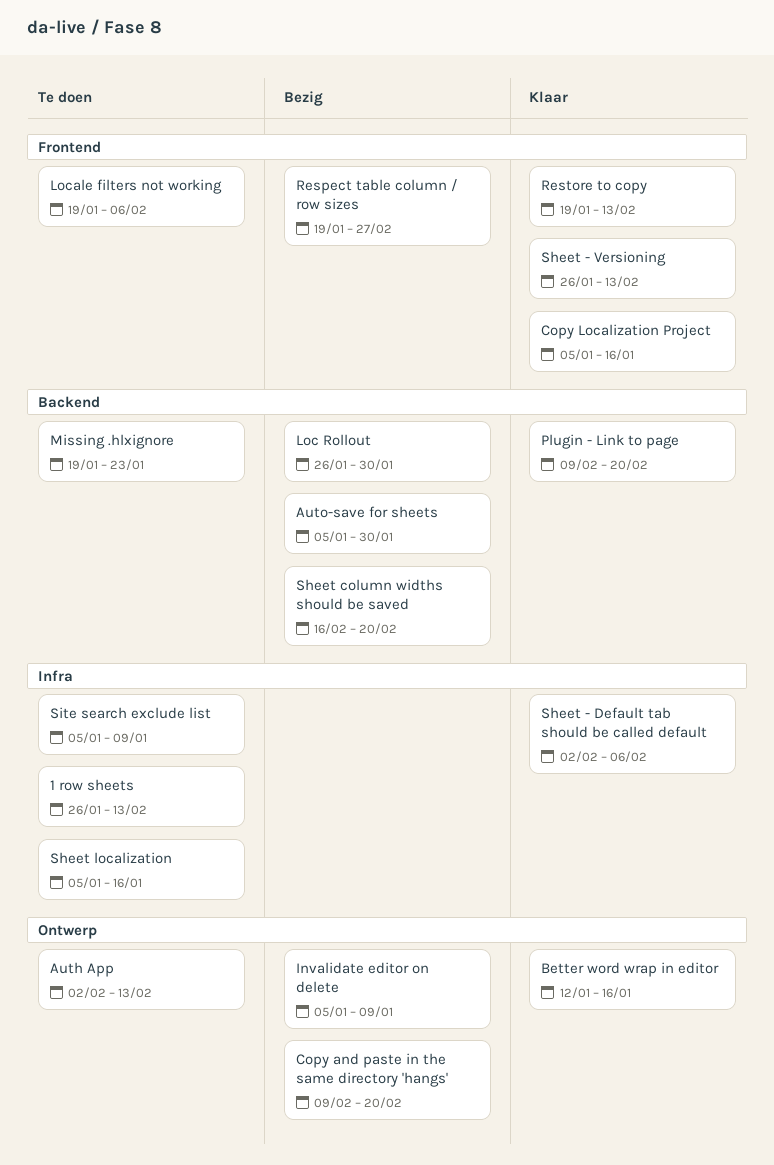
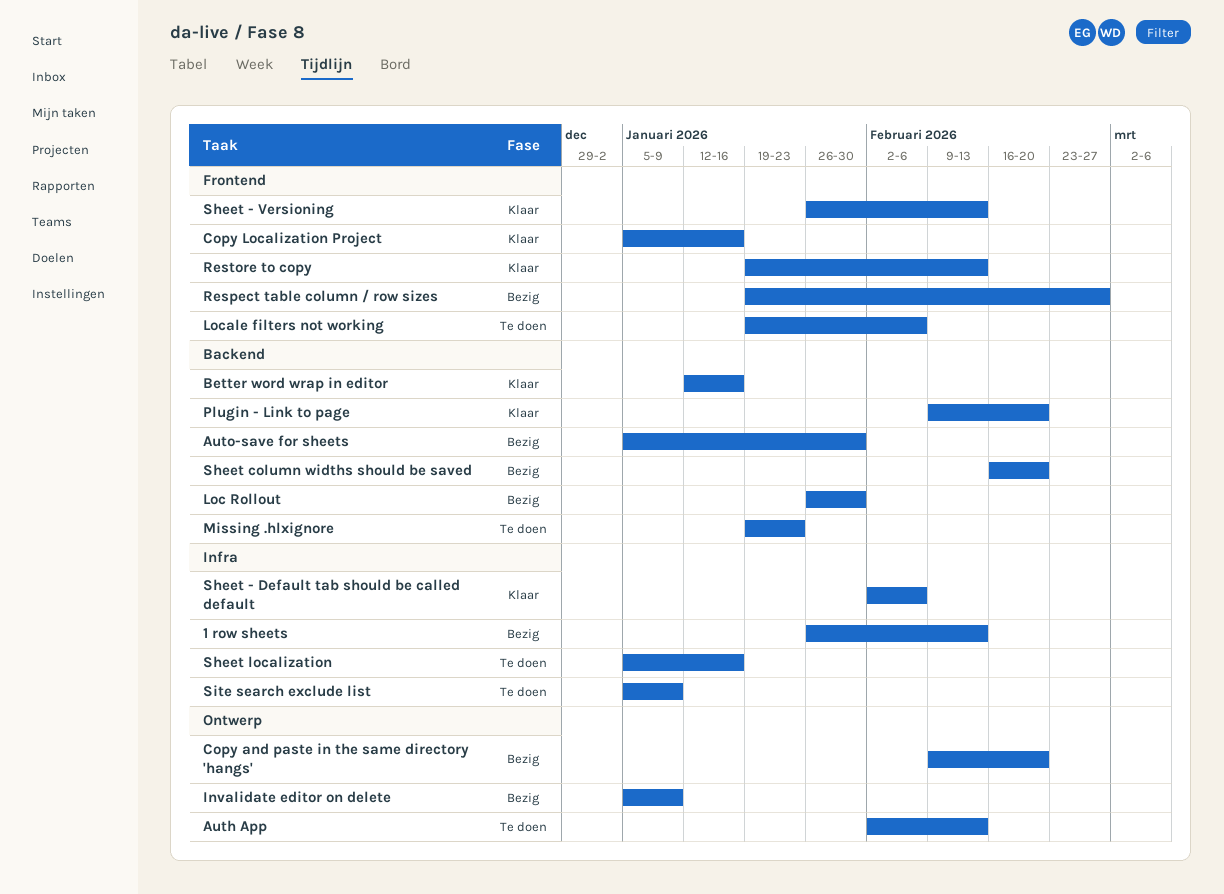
1 row sheets, status: Te doen -> Bezig
Better word wrap in editor, label: Ontwerp -> Backend

